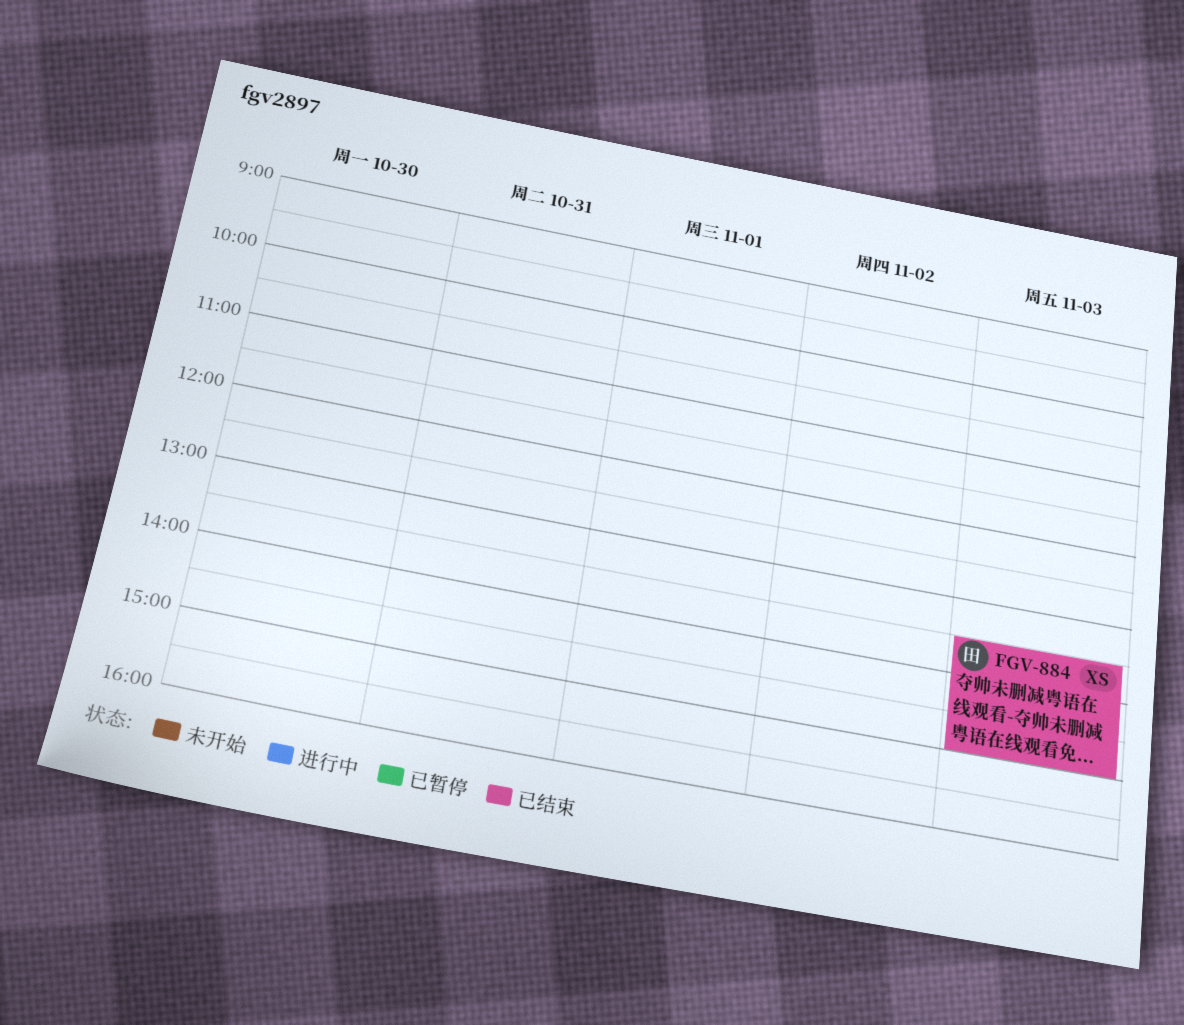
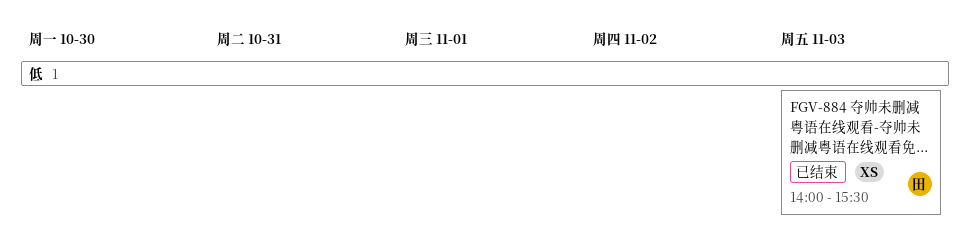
FGV-884, begins: 13:30 -> 14:00
FGV-884, ends: 15:00 -> 15:30

